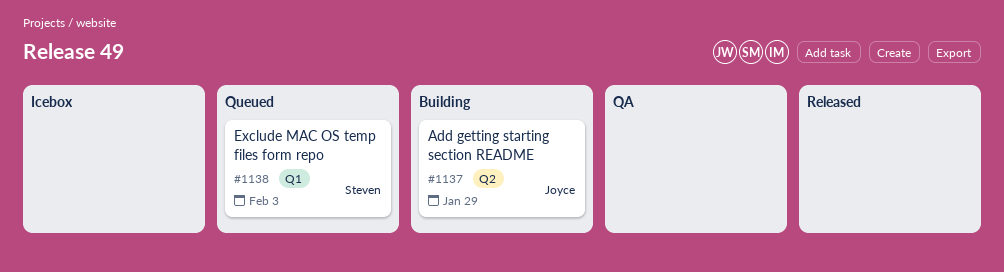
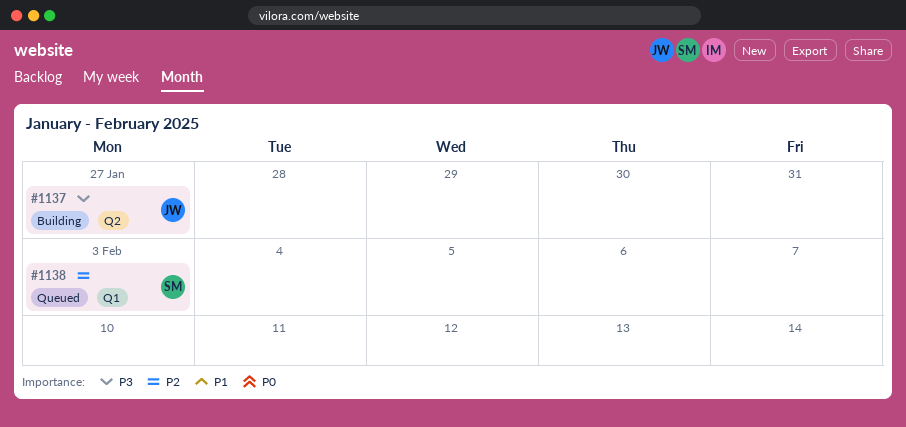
#1137, due: Jan 29 -> Jan 27

